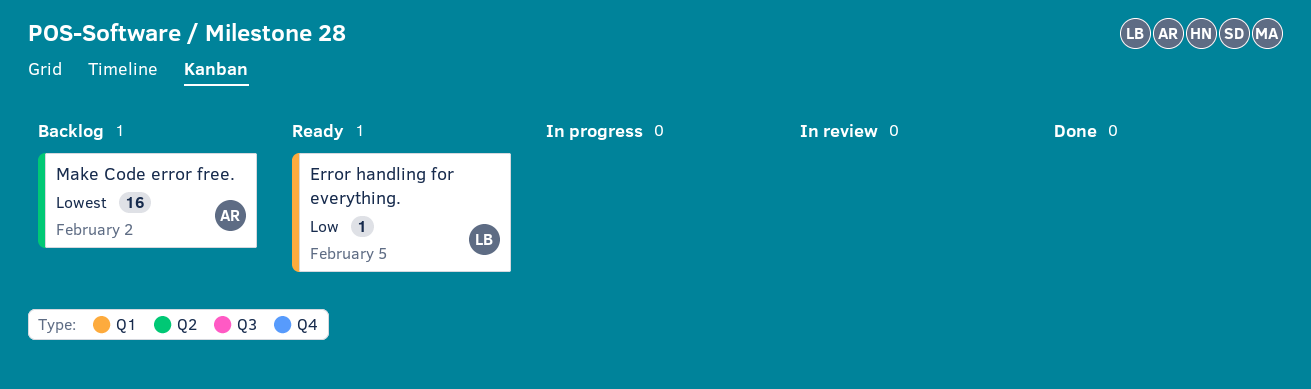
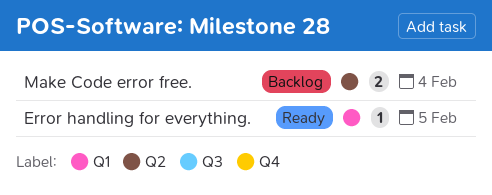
Make Code error free., estimate: 16 -> 2
Make Code error free., due: Feb 2 -> Feb 4

